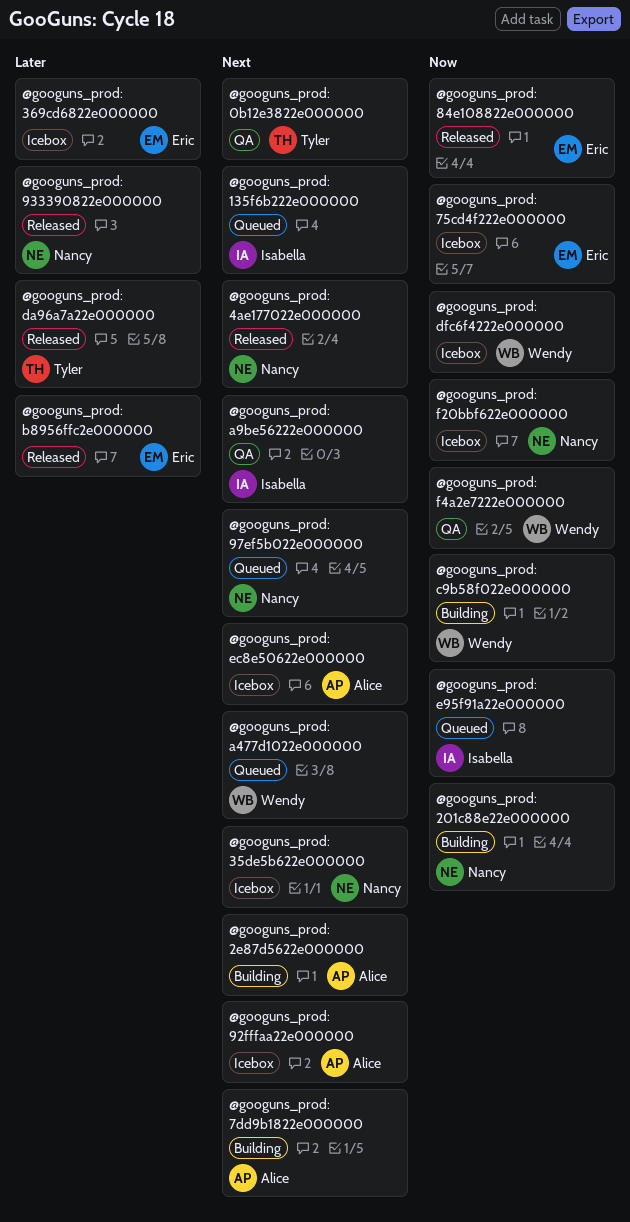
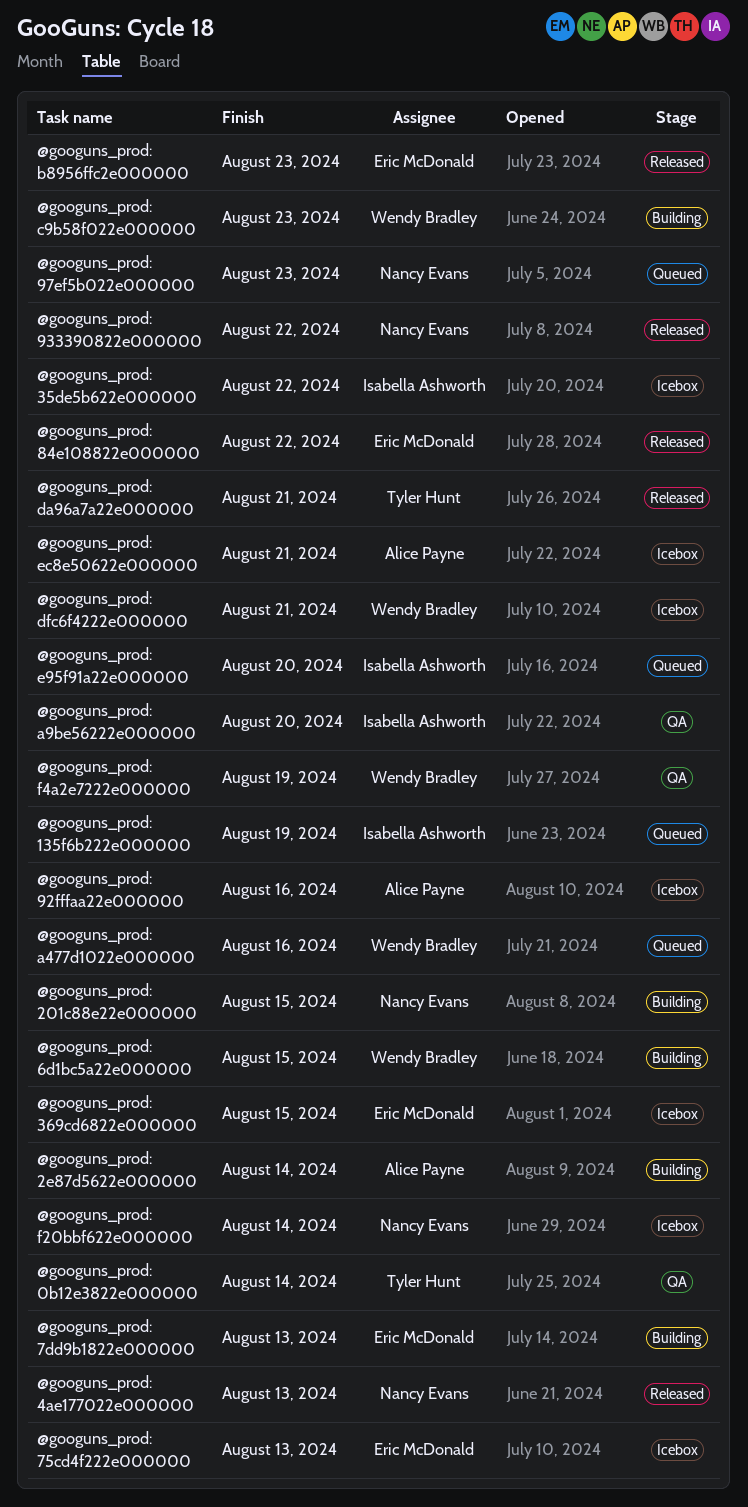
@googuns_prod: 35de5b622e000000, owner: Nancy Evans -> Isabella Ashworth
@googuns_prod: 6d1bc5a22e000000: none -> present
@googuns_prod: 7dd9b1822e000000, owner: Alice Payne -> Eric McDonald

